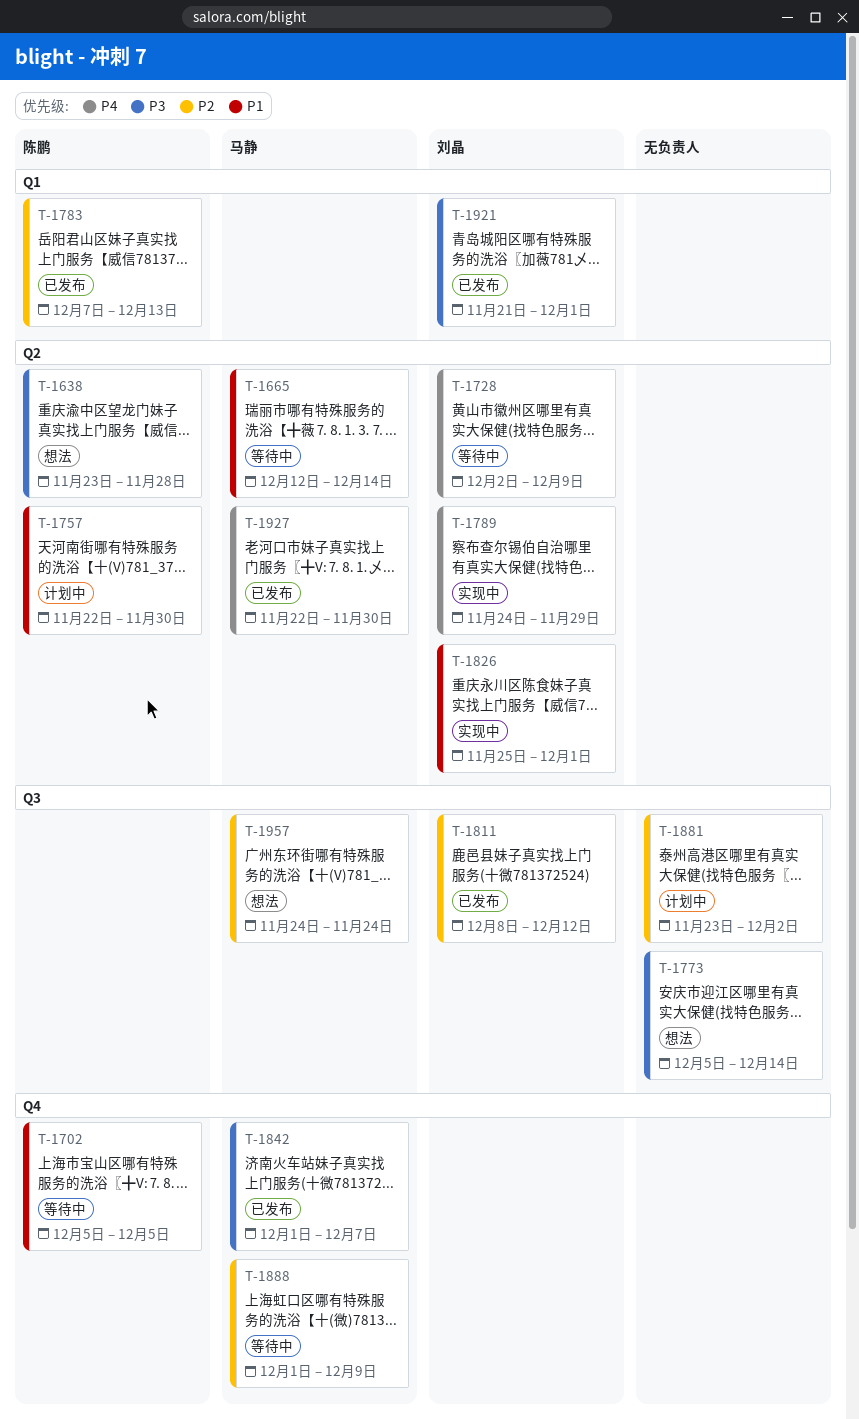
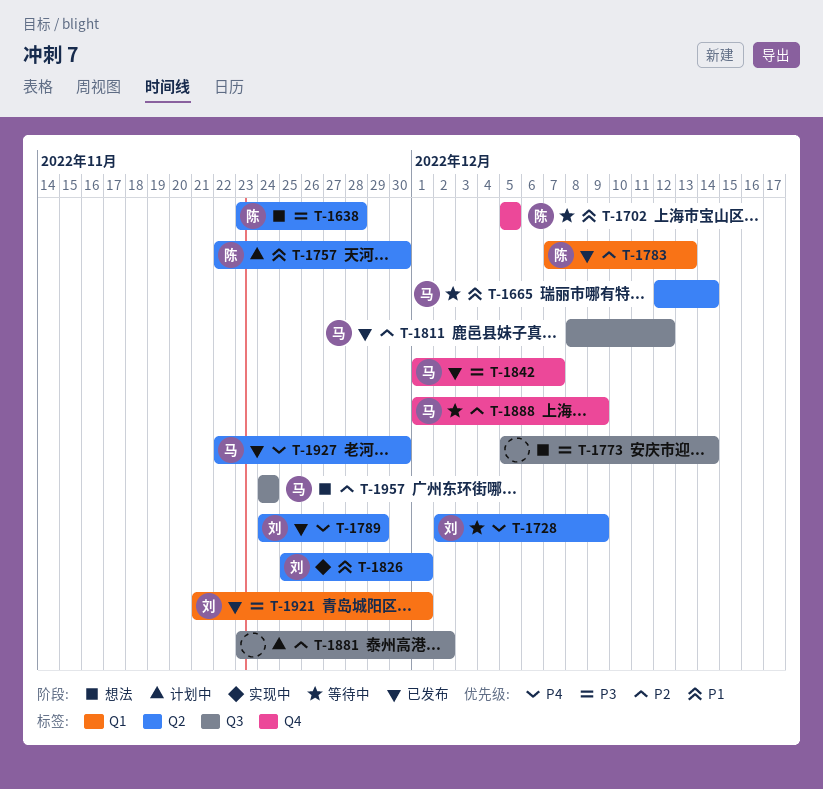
T-1789, status: 实现中 -> 已发布
T-1811, owner: 刘晶 -> 马静

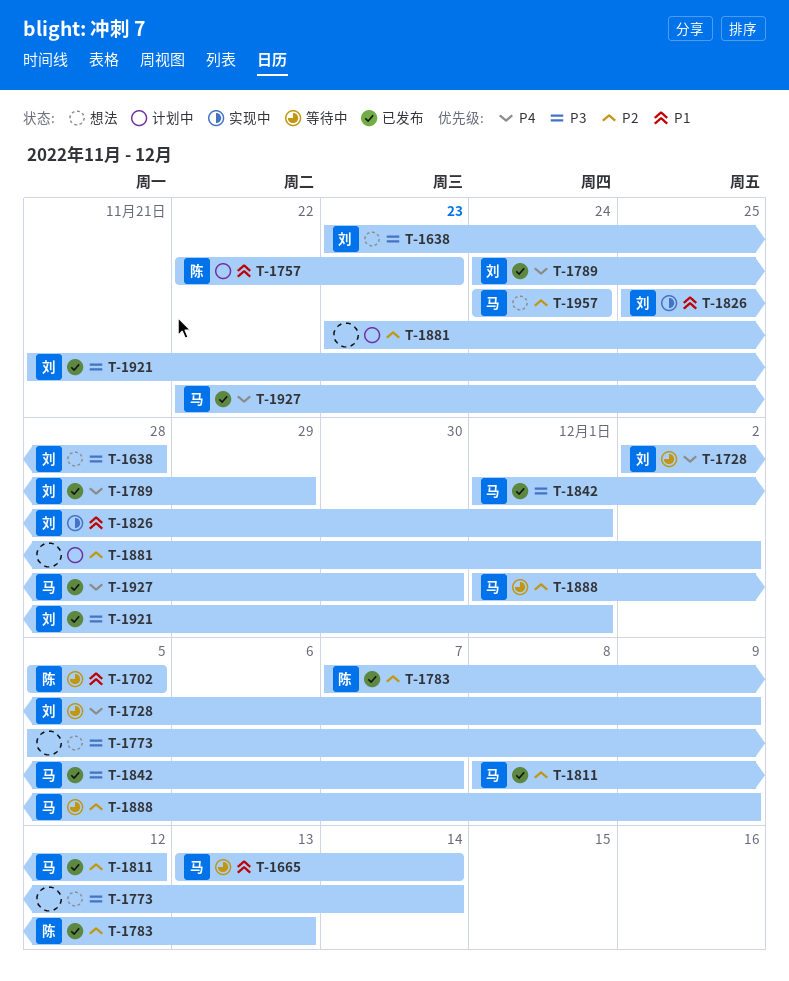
T-1638, owner: 陈 -> 刘
T-1665, start: Dec 12 -> Dec 13
T-1757, due: Nov 30 -> Nov 23

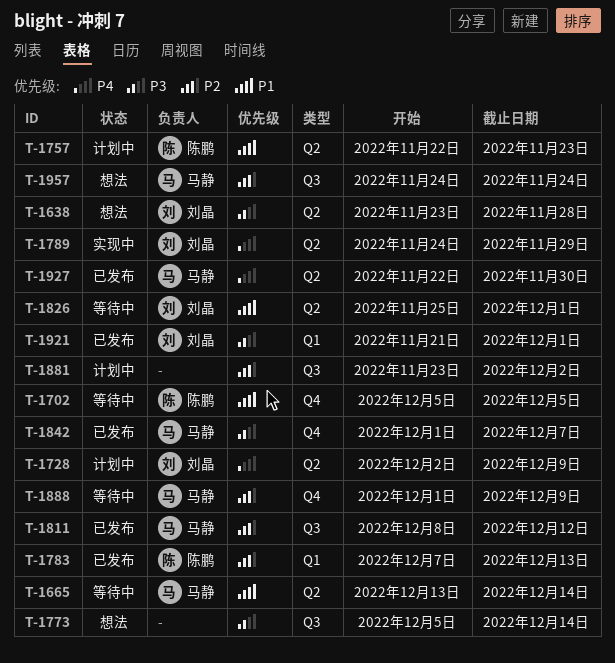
T-1728, status: 等待中 -> 计划中
T-1789, status: 已发布 -> 实现中
T-1826, status: 实现中 -> 等待中

